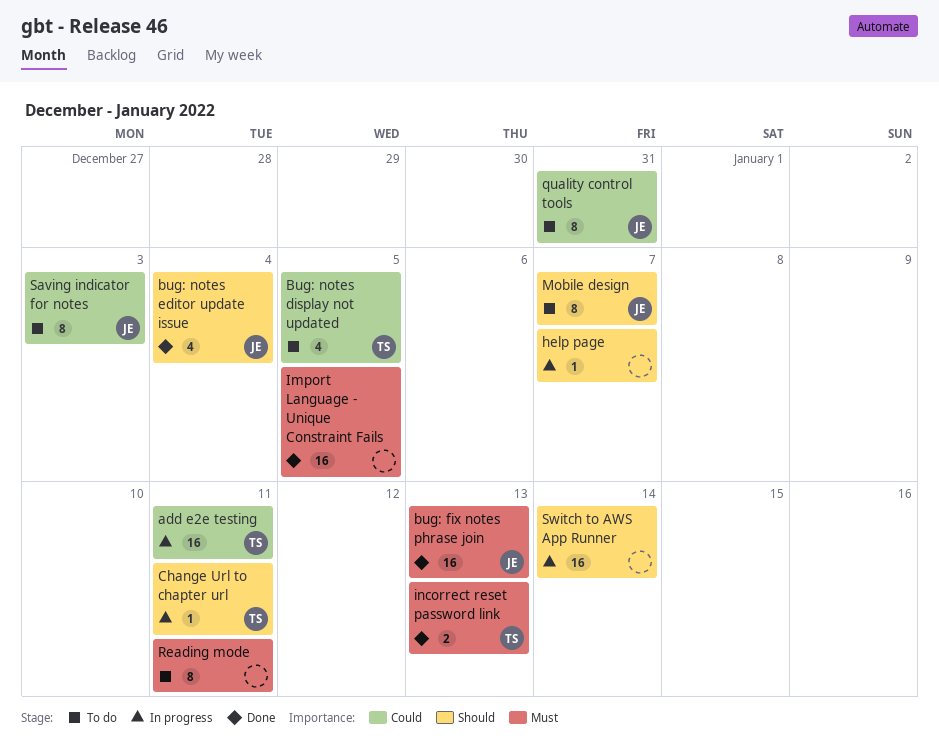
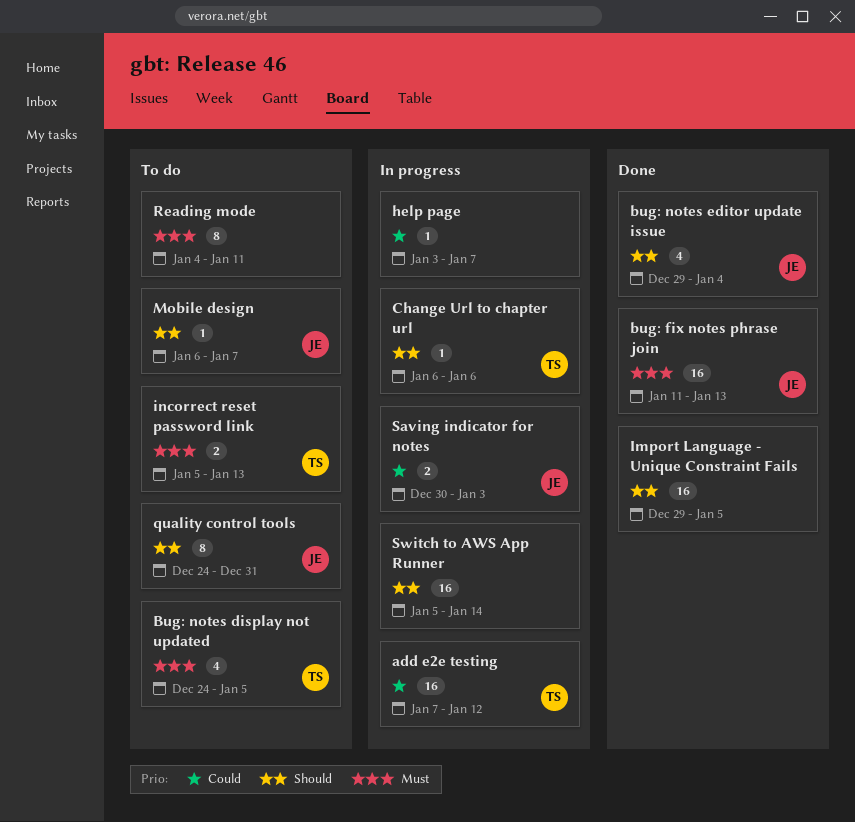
add e2e testing, due: Jan 11 -> Jan 12
Bug: notes display not updated, priority: Could -> Must
Change Url to chapter url, due: Jan 11 -> Jan 6
help page, priority: Should -> Could
Import Language - Unique Constraint Fails, priority: Must -> Should
incorrect reset password link, status: Done -> To do
Mobile design, estimate: 8 -> 1
quality control tools, priority: Could -> Should
Saving indicator for notes, status: To do -> In progress
Saving indicator for notes, estimate: 8 -> 2

